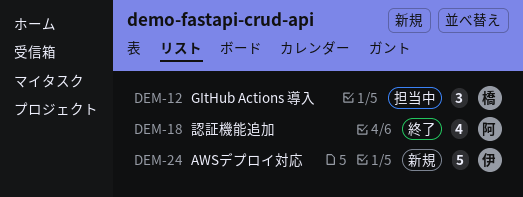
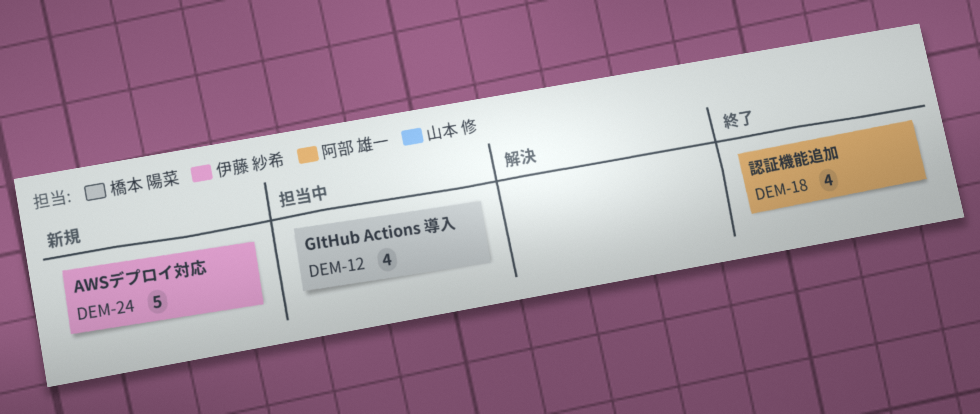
DEM-12, estimate: 3 -> 4

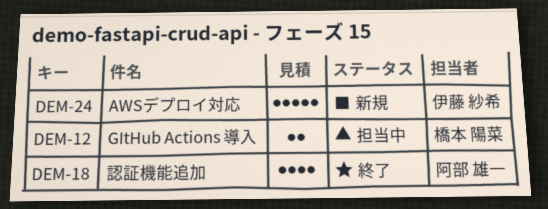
DEM-12, estimate: 4 -> 2

